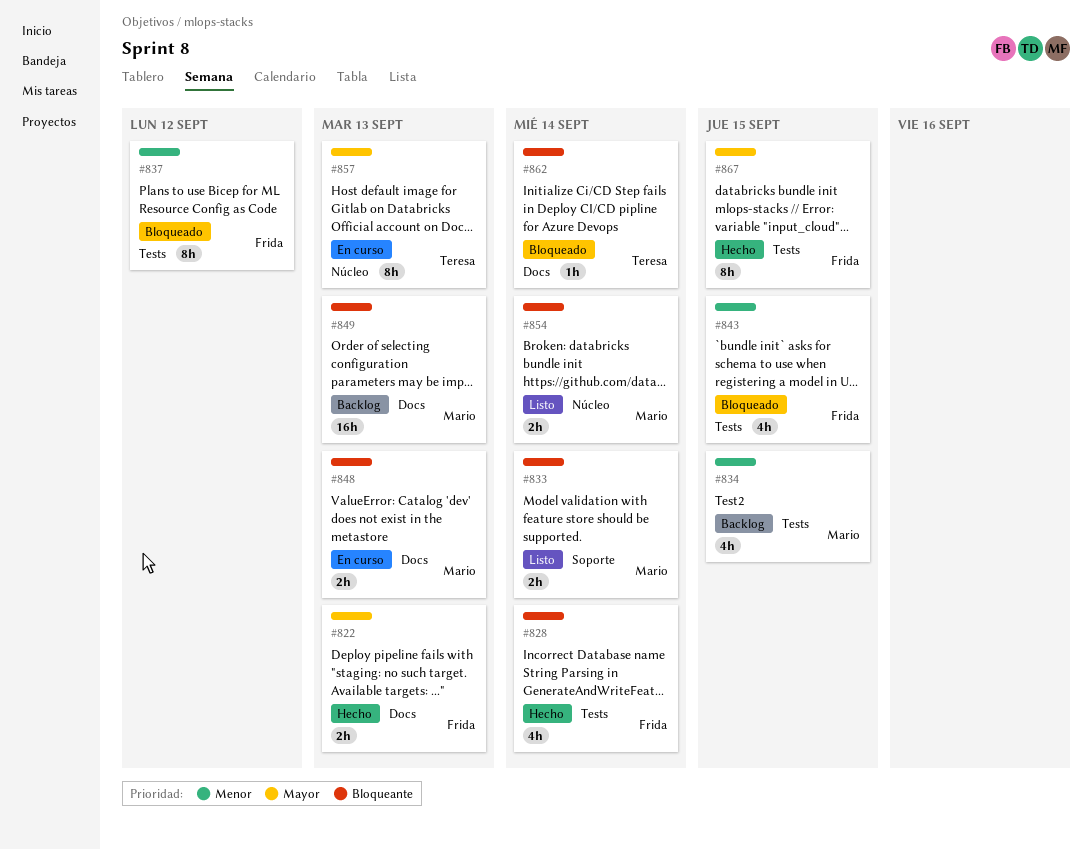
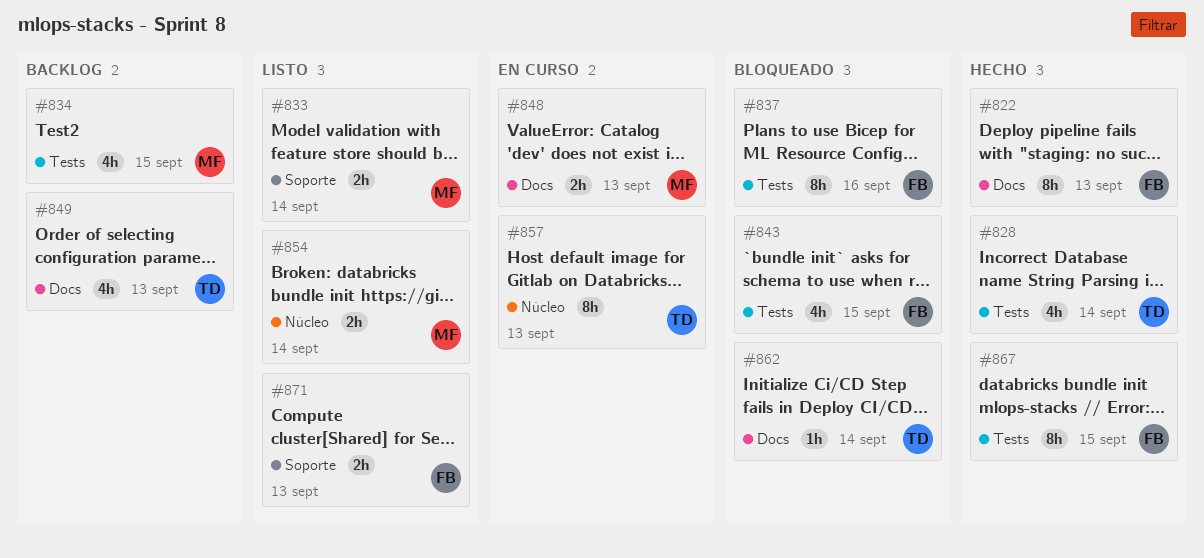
#822, estimate: 2h -> 8h
#828, owner: Frida -> Teresa
#837, due: Sep 12 -> Sep 16
#849, owner: Mario -> Teresa
#849, estimate: 16h -> 4h
#871: none -> present

